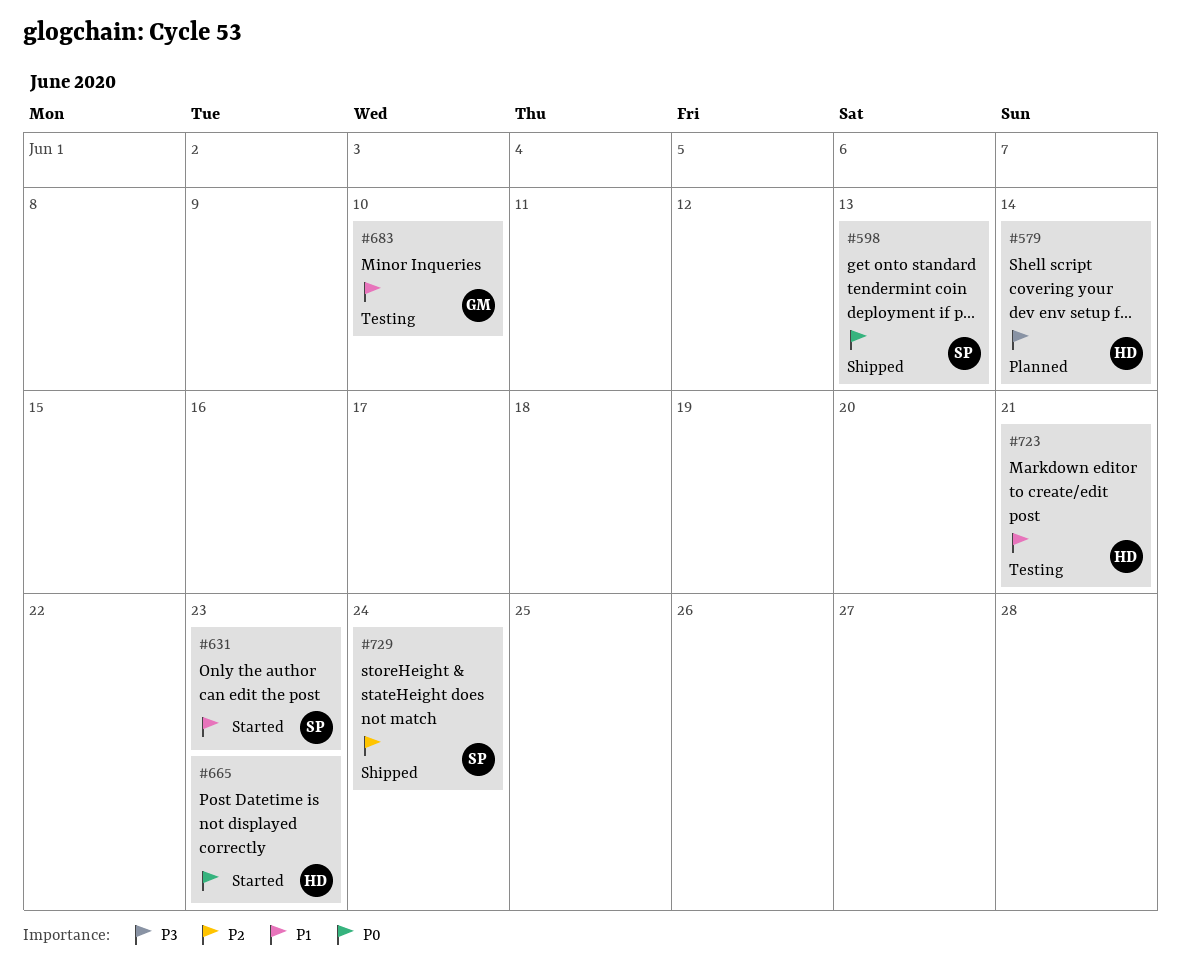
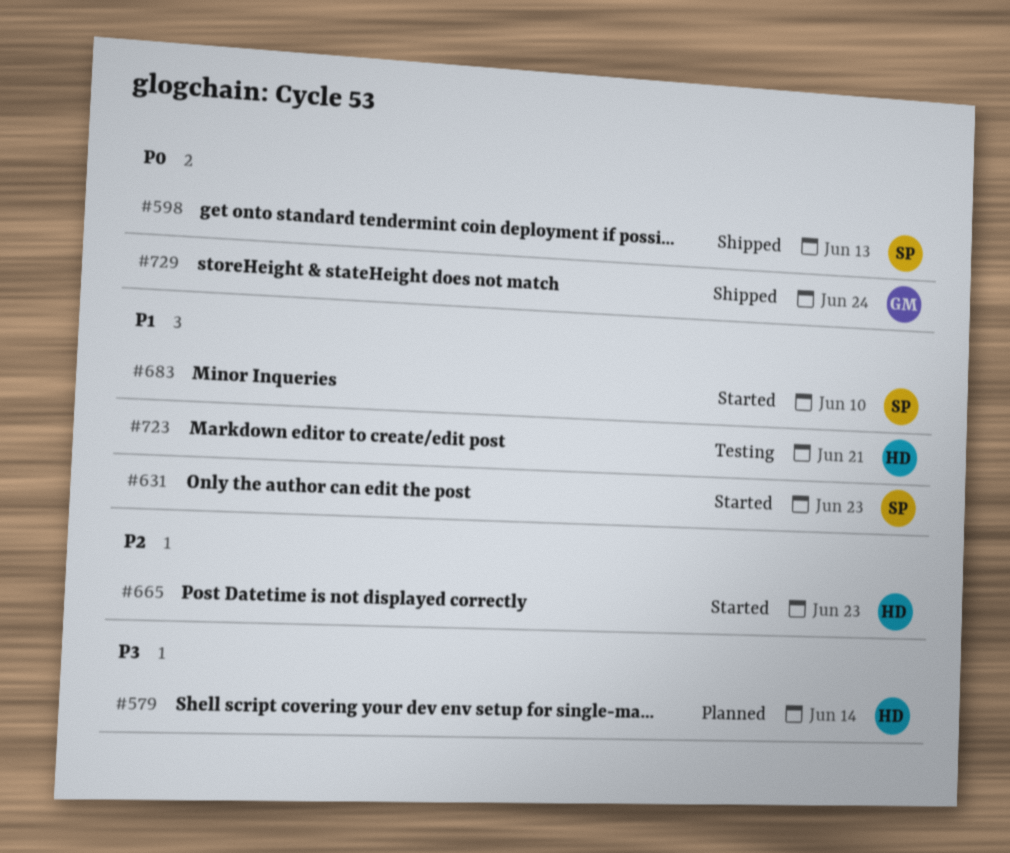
#665, priority: P0 -> P2
#683, status: Testing -> Started
#683, owner: GM -> SP
#729, owner: SP -> GM
#729, priority: P2 -> P0

